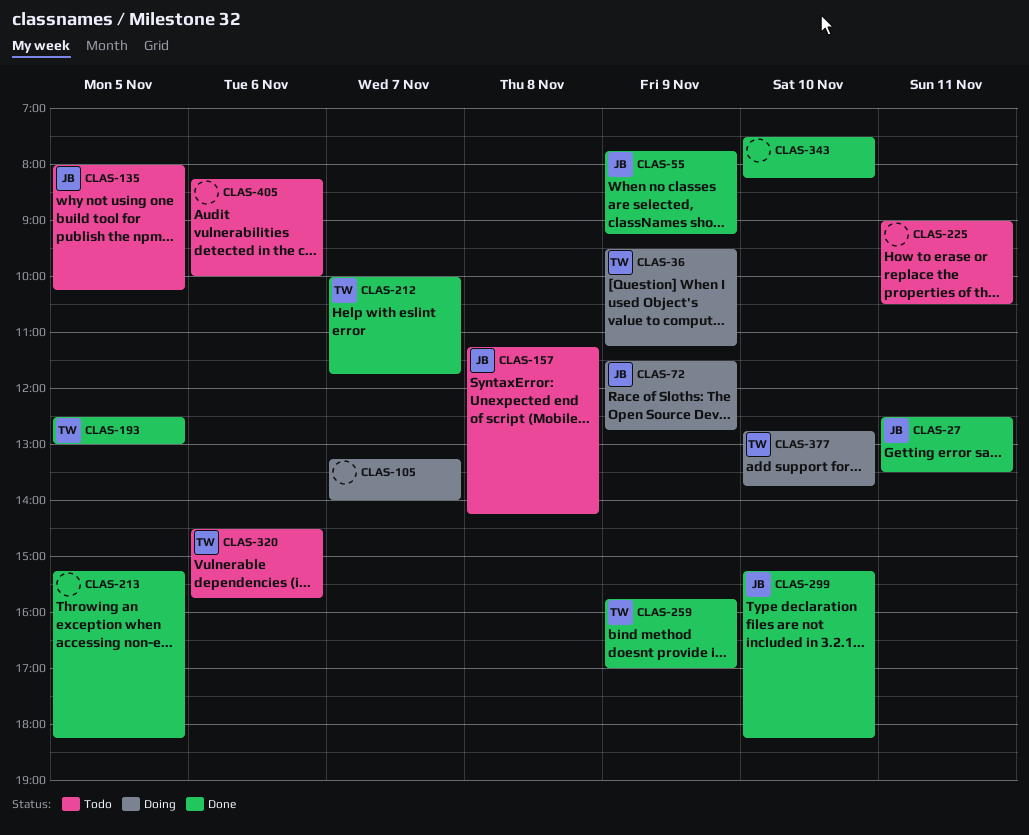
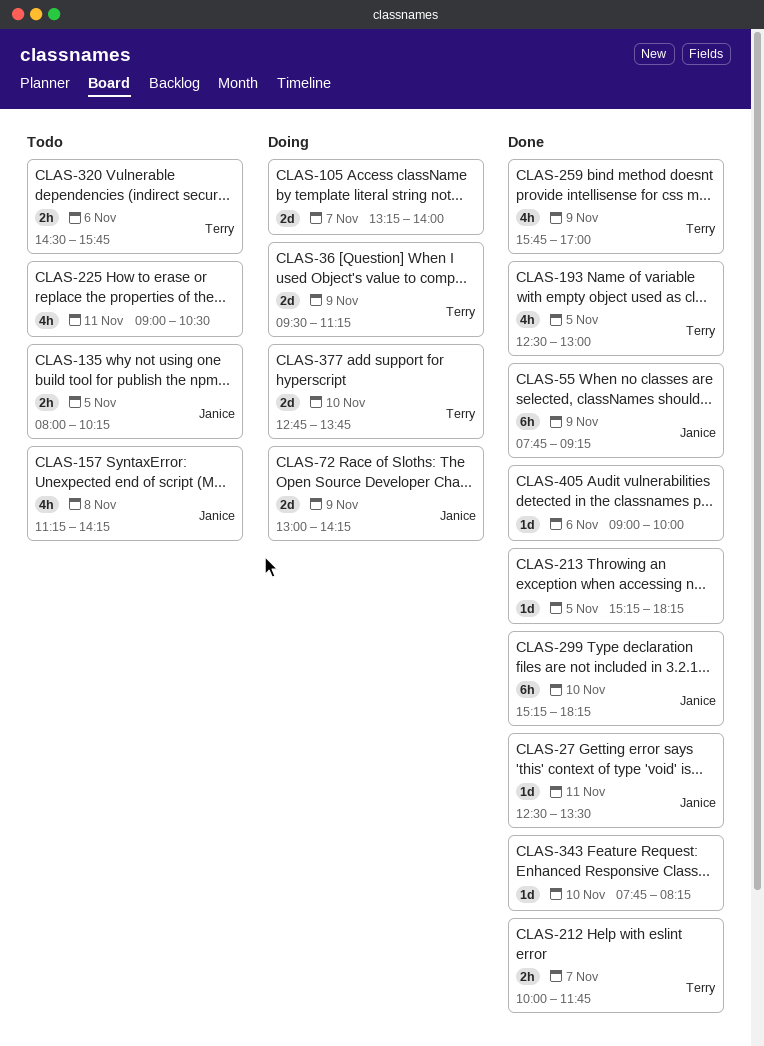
CLAS-72, begins: 11:30 -> 13:00
CLAS-72, ends: 12:45 -> 14:15
CLAS-343, begins: 07:30 -> 07:45
CLAS-405, status: Todo -> Done
CLAS-405, begins: 08:15 -> 09:00

